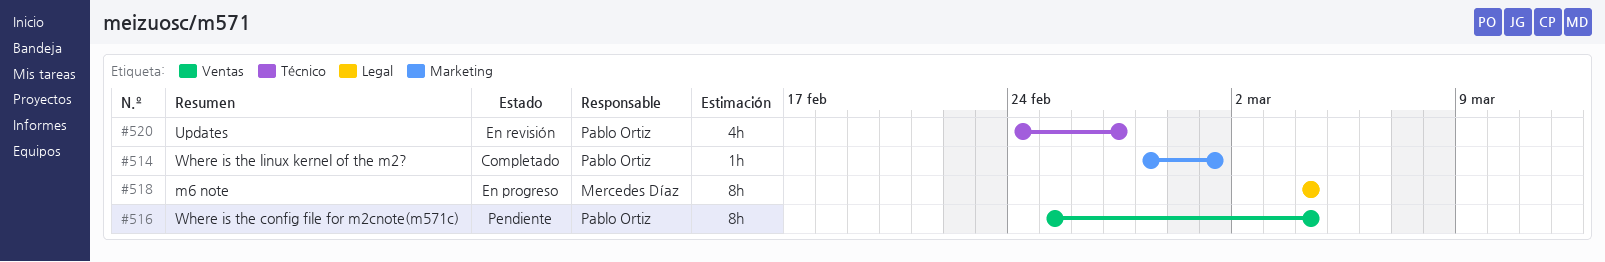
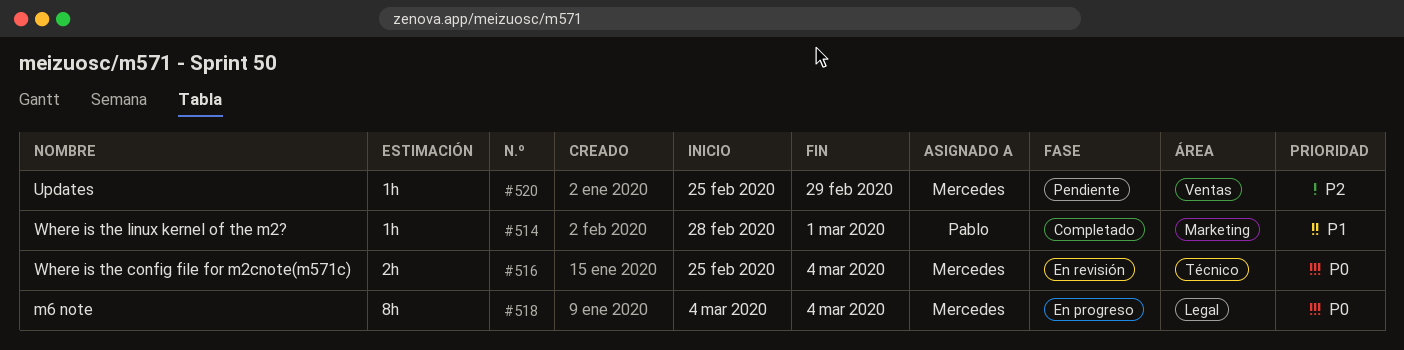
#516, status: Pendiente -> En revisión
#516, owner: Pablo Ortiz -> Mercedes Díaz
#516, label: Ventas -> Técnico
#516, estimate: 8h -> 2h
#520, status: En revisión -> Pendiente
#520, owner: Pablo Ortiz -> Mercedes Díaz
#520, label: Técnico -> Ventas
#520, estimate: 4h -> 1h
#520, start: Feb 24 -> Feb 25
#520, due: Feb 27 -> Feb 29

